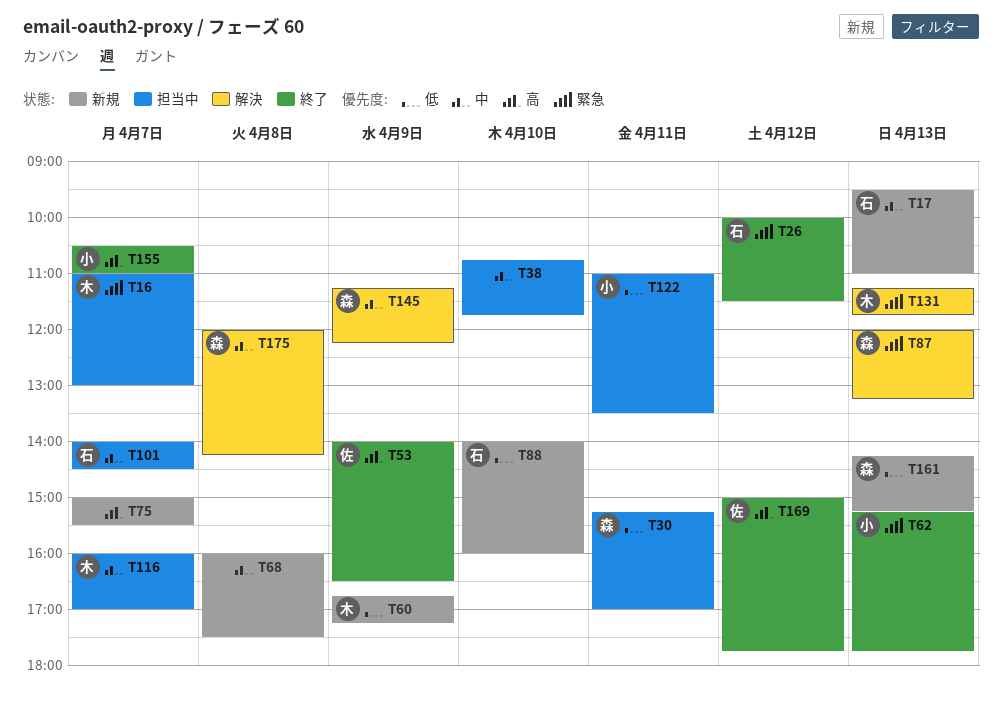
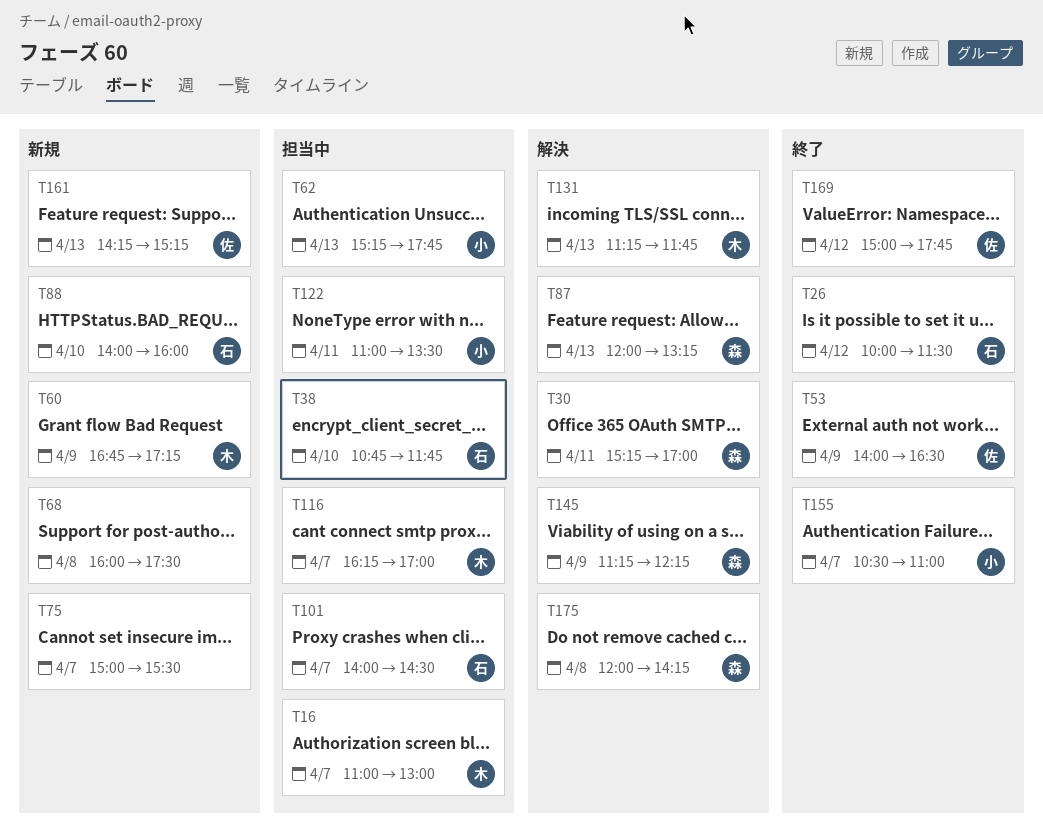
T17: present -> none
T30, status: 担当中 -> 解決
T38, owner: none -> 石
T62, status: 終了 -> 担当中
T116, begins: 16:00 -> 16:15
T161, owner: 森 -> 佐

